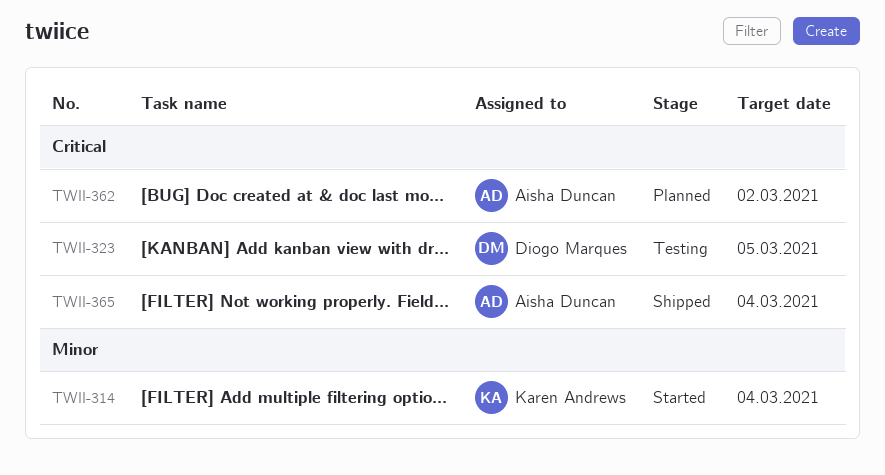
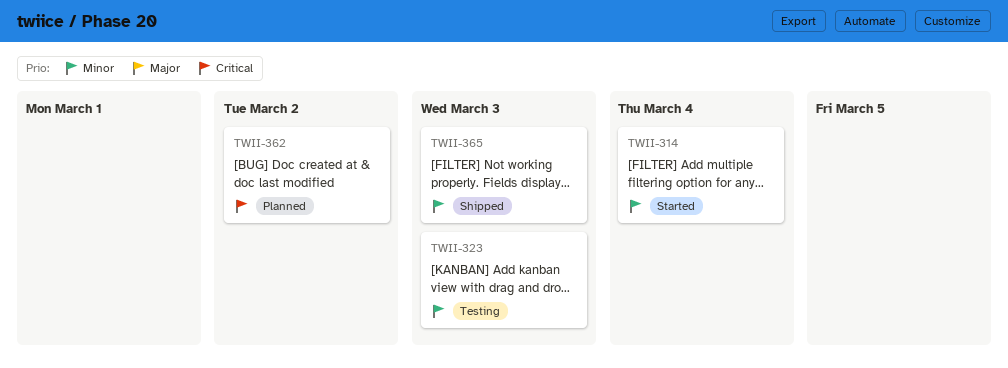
TWII-323, priority: Critical -> Minor
TWII-323, due: Mar 5 -> Mar 3
TWII-365, priority: Critical -> Minor
TWII-365, due: Mar 4 -> Mar 3

